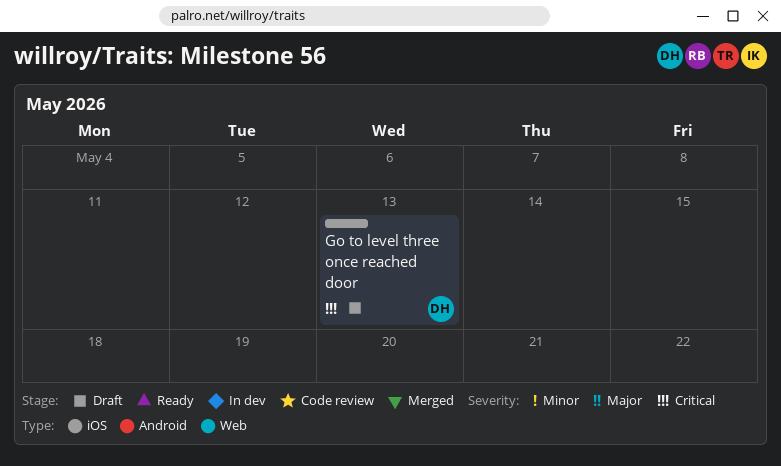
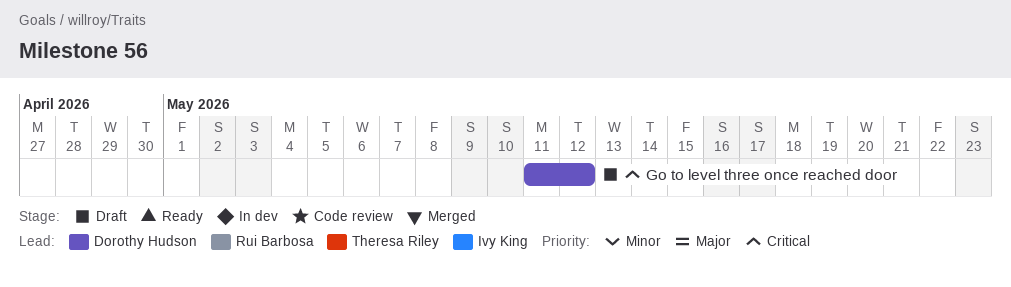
Go to level three once reached door, due: May 13 -> May 12

